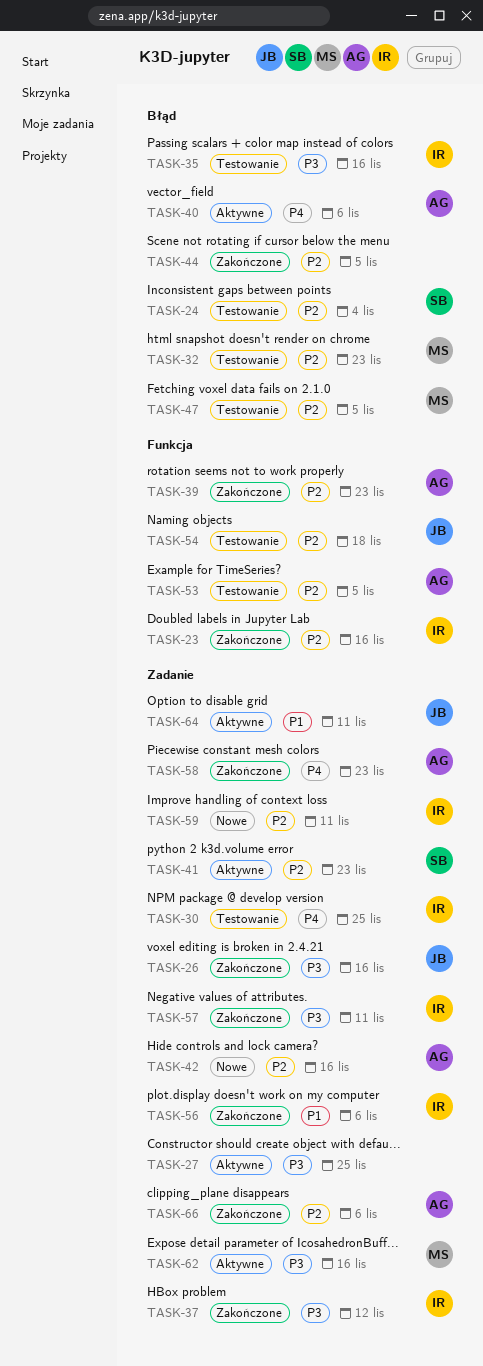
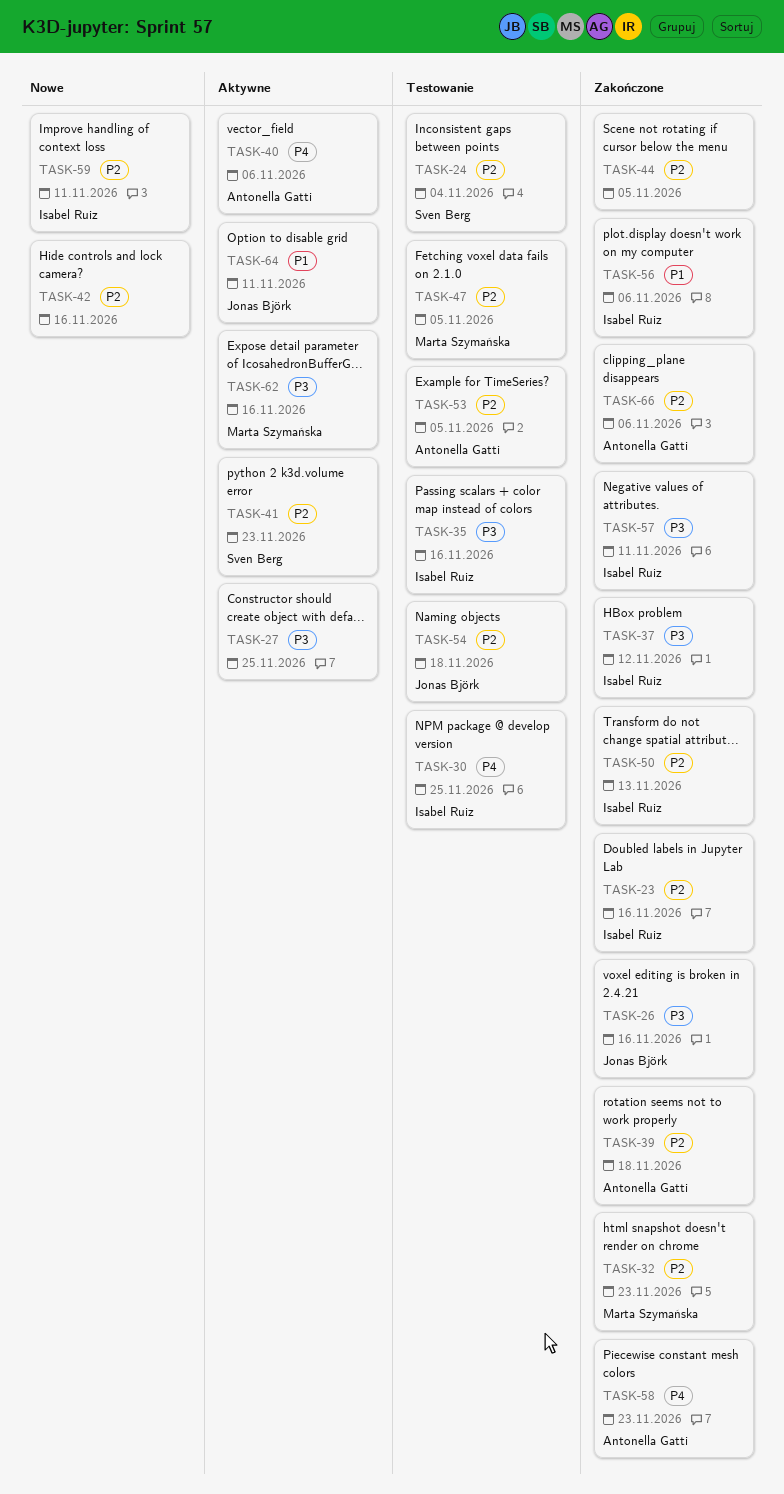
TASK-32, status: Testowanie -> Zakończone
TASK-39, due: Nov 23 -> Nov 18
TASK-42, owner: Antonella Gatti -> none
TASK-50: none -> present

